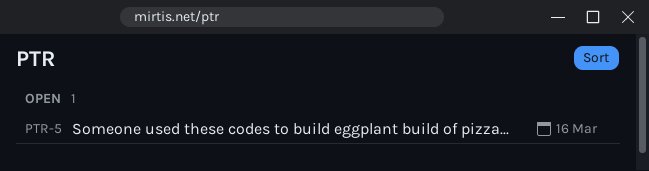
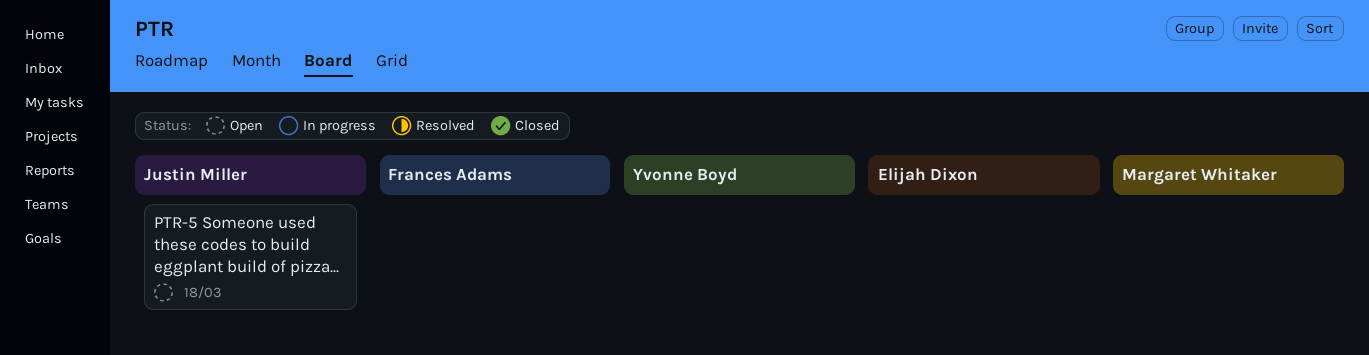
PTR-5, due: Mar 16 -> Mar 18

